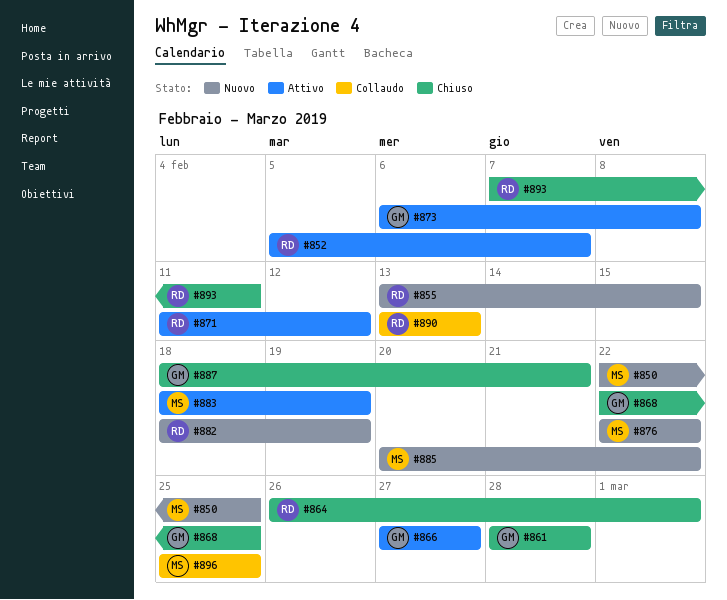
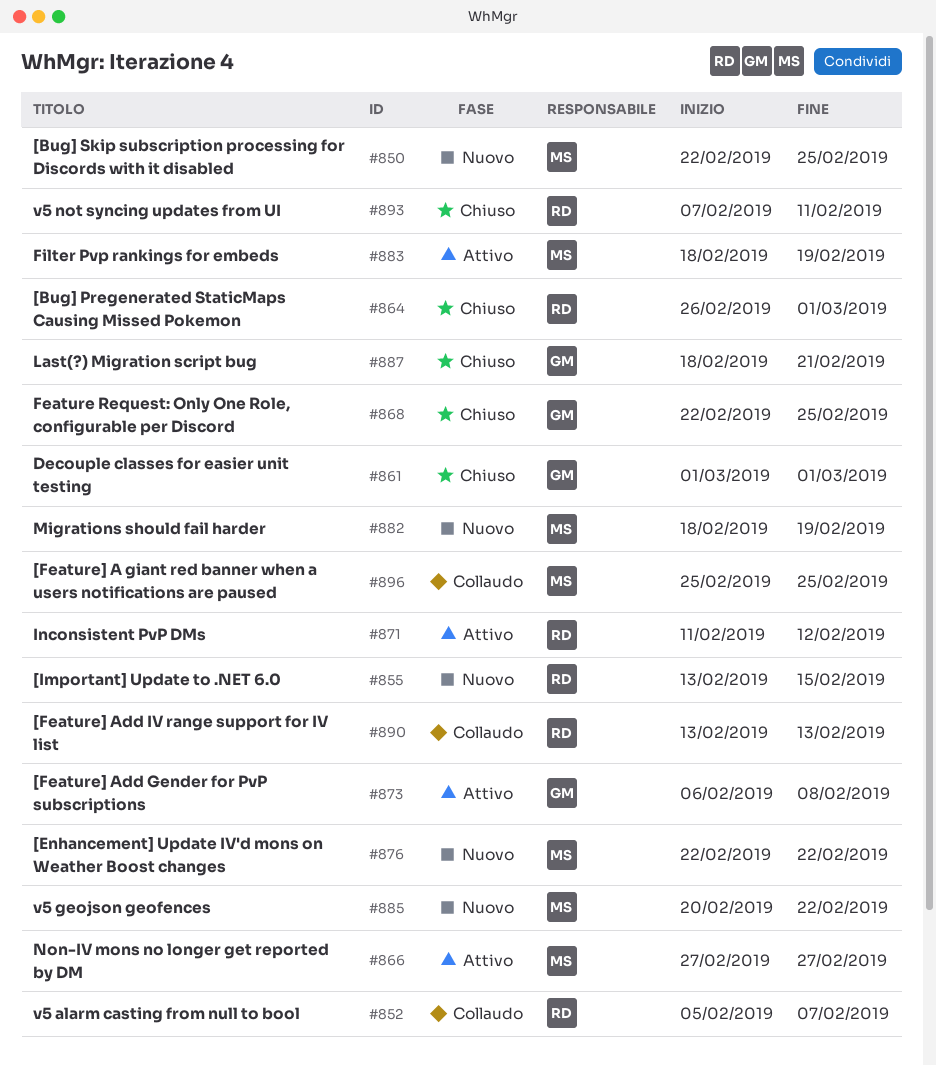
#852, status: Attivo -> Collaudo
#861, start: Feb 28 -> Mar 1
#861, due: Feb 28 -> Mar 1
#866, owner: GM -> MS
#882, owner: RD -> MS

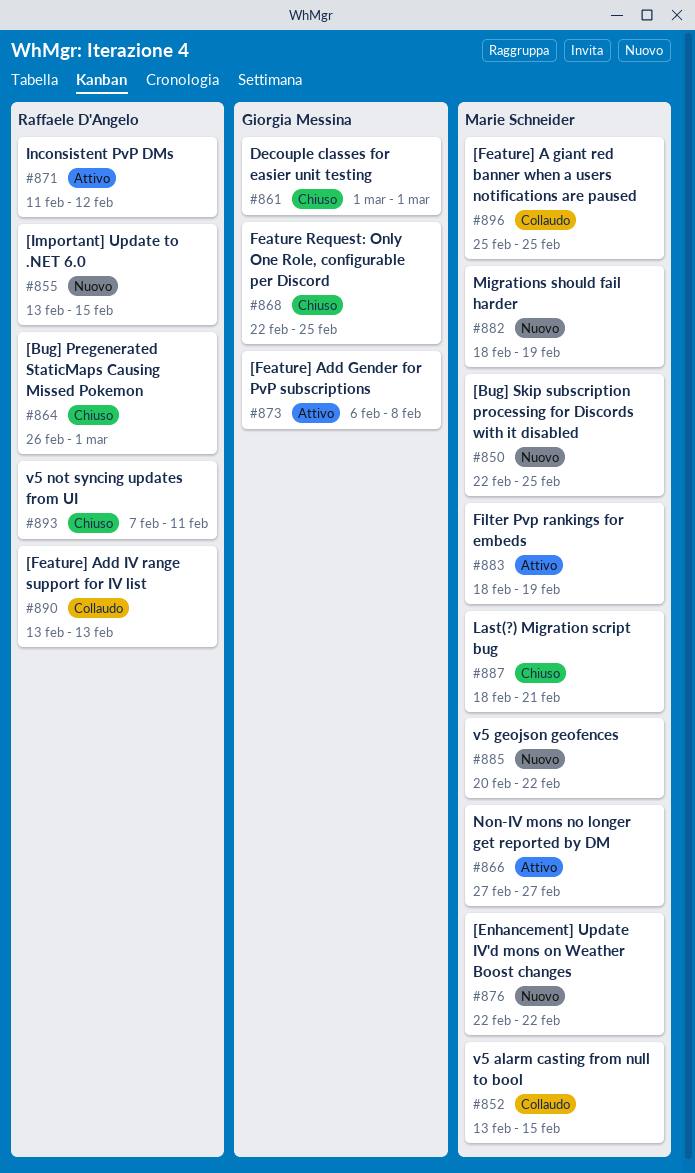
#852, owner: Raffaele D'Angelo -> Marie Schneider
#852, start: Feb 5 -> Feb 13
#852, due: Feb 7 -> Feb 15
#887, owner: Giorgia Messina -> Marie Schneider

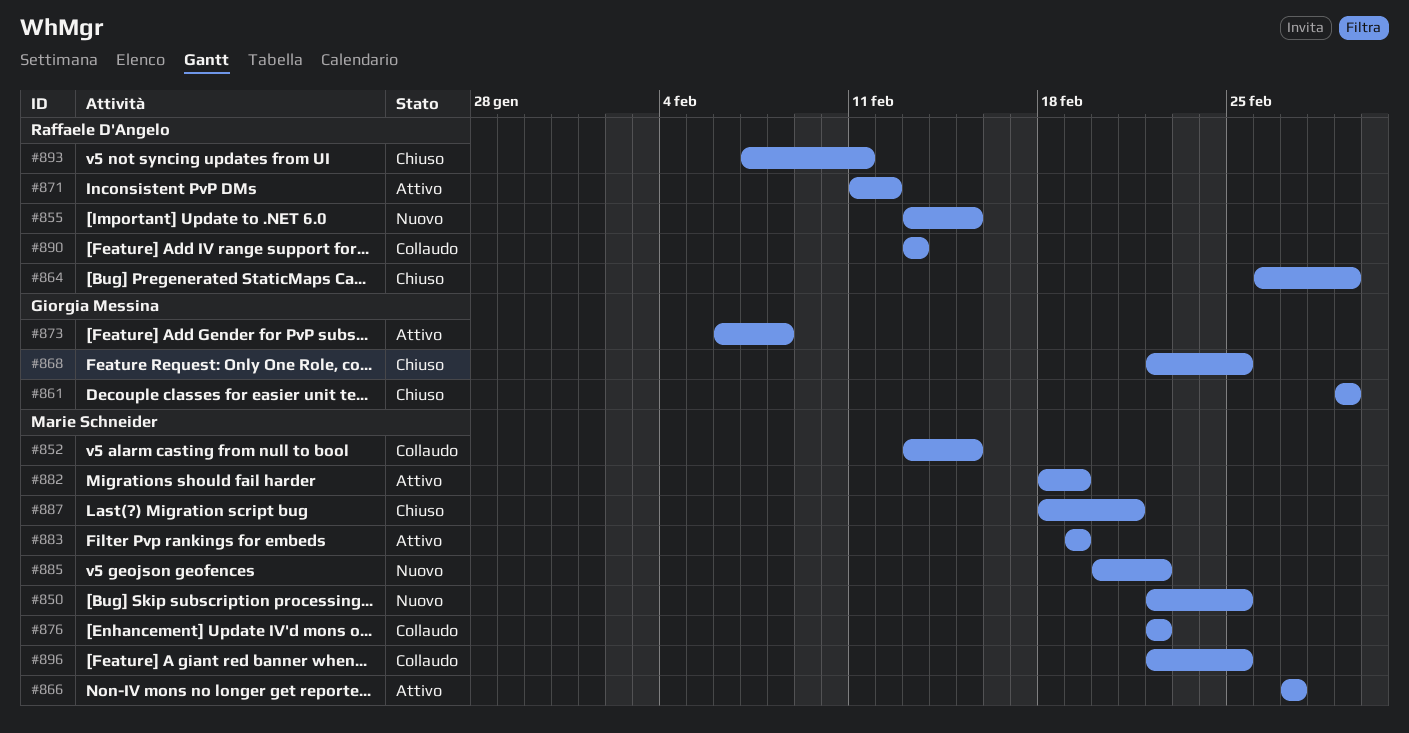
#876, status: Nuovo -> Collaudo
#882, status: Nuovo -> Attivo
#883, start: Feb 18 -> Feb 19
#896, start: Feb 25 -> Feb 22

